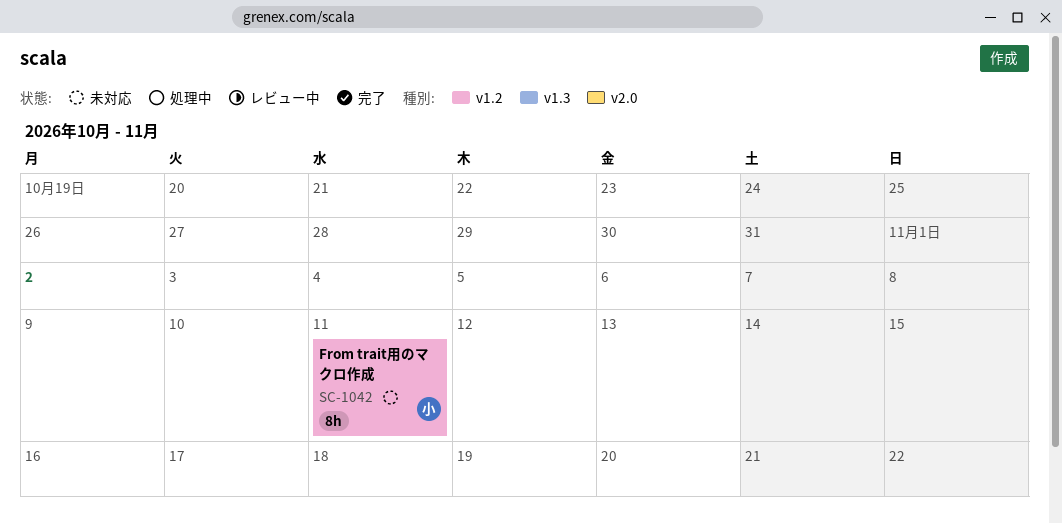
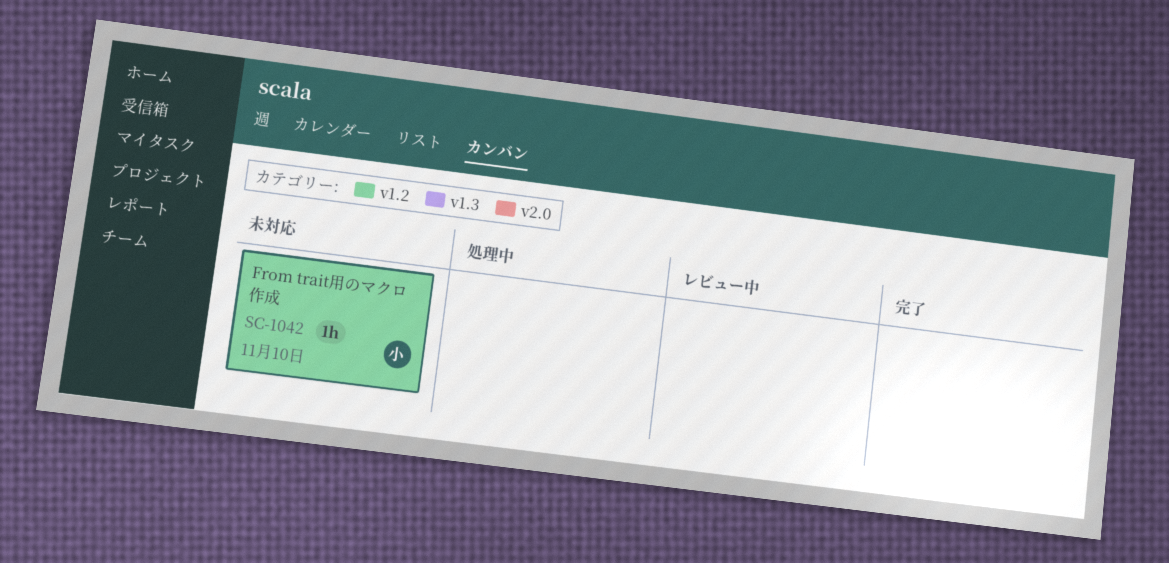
SC-1042, estimate: 8h -> 1h
SC-1042, due: Nov 11 -> Nov 10

